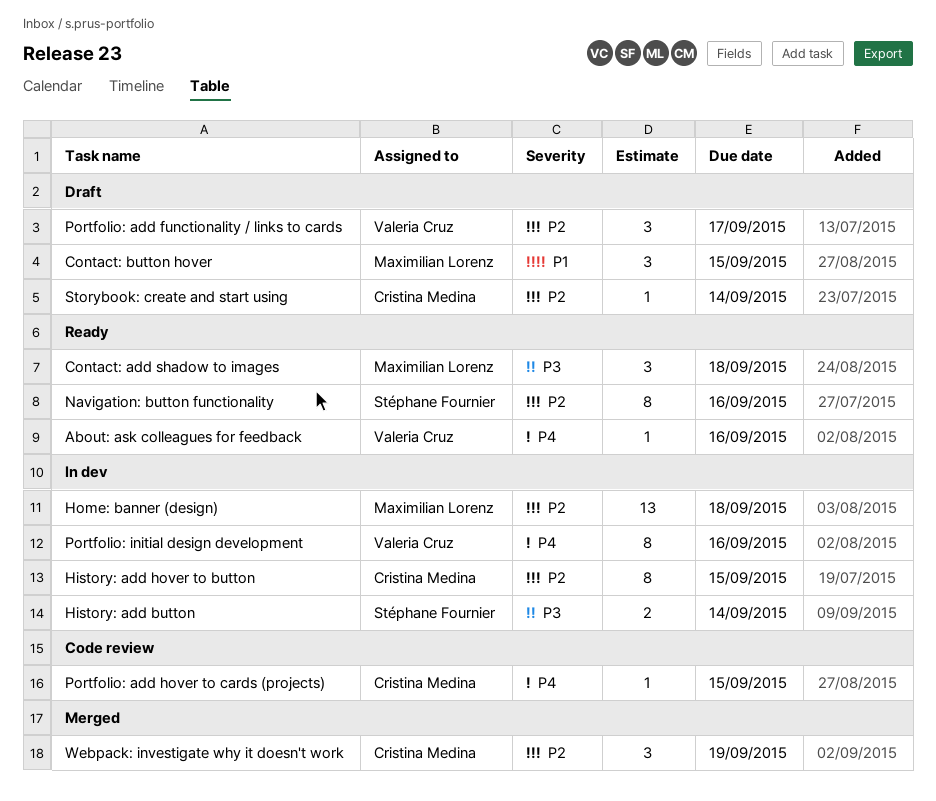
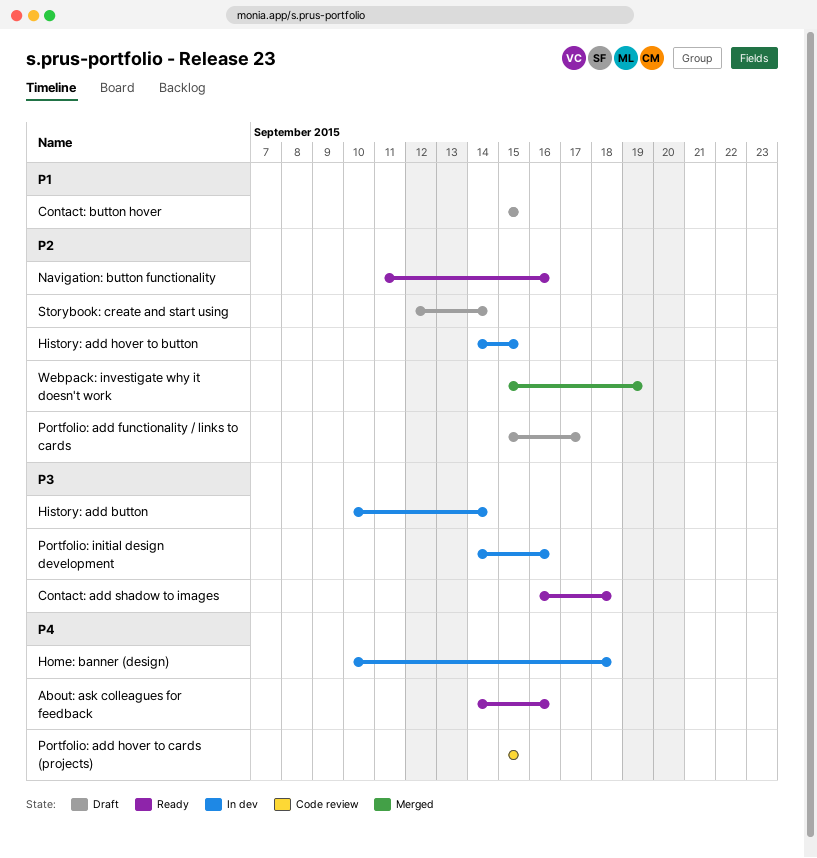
Home: banner (design), priority: P2 -> P4
Portfolio: initial design development, priority: P4 -> P3

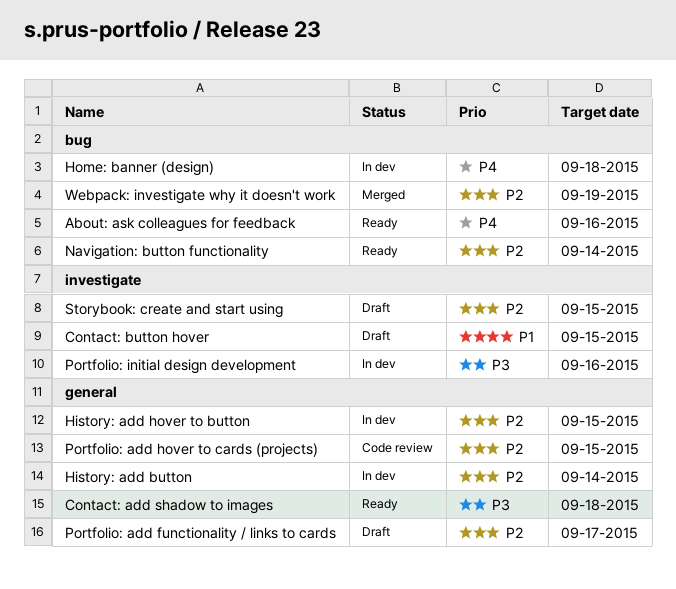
History: add button, priority: P3 -> P2
Navigation: button functionality, due: Sep 16 -> Sep 14
Portfolio: add hover to cards (projects), priority: P4 -> P2
Storybook: create and start using, due: Sep 14 -> Sep 15

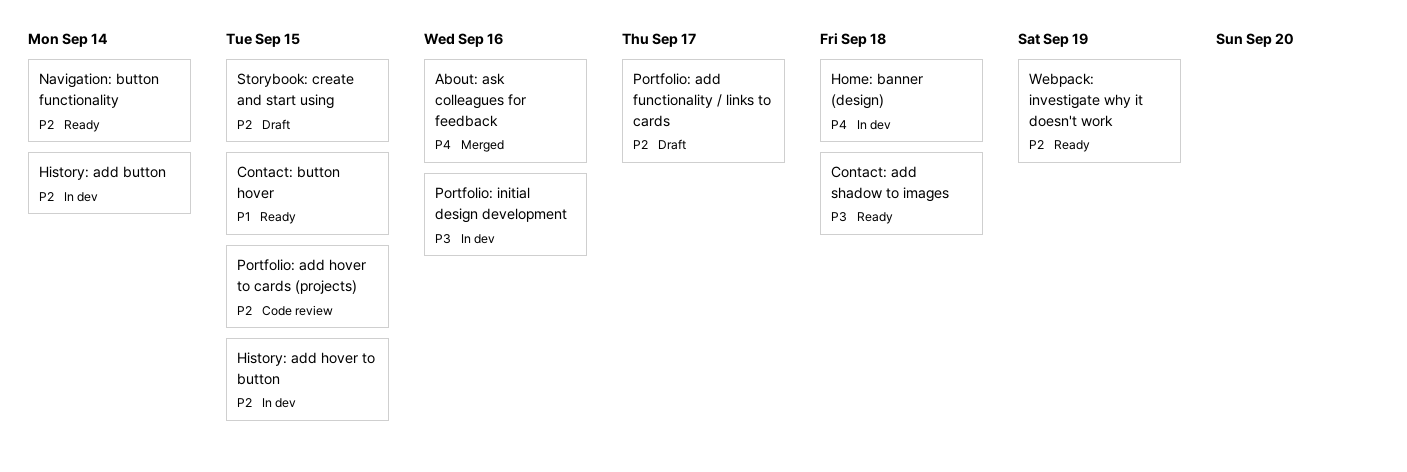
About: ask colleagues for feedback, status: Ready -> Merged
Contact: button hover, status: Draft -> Ready
Webpack: investigate why it doesn't work, status: Merged -> Ready

